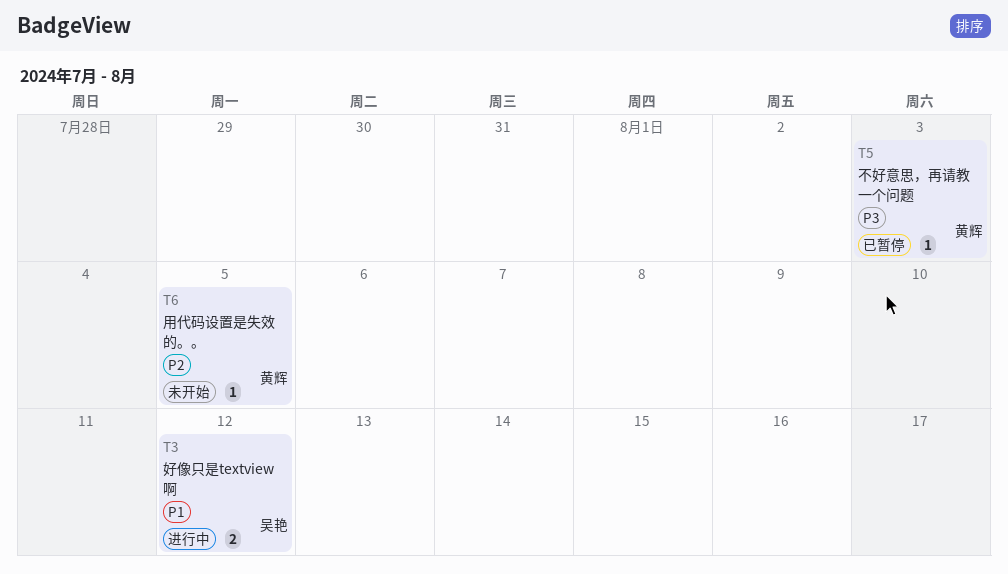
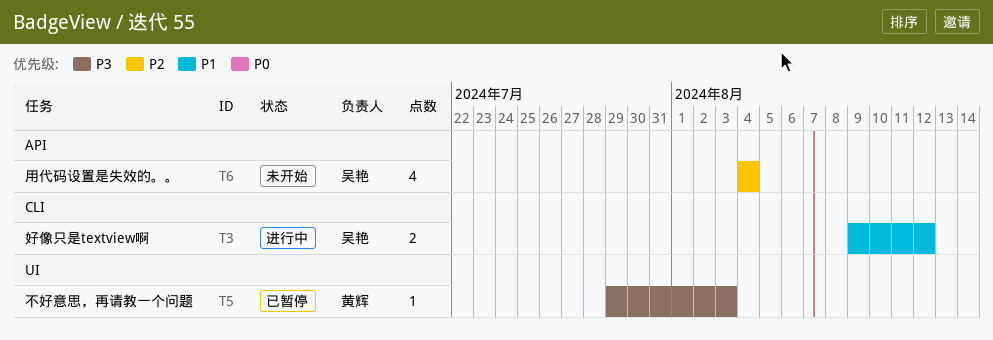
T6, owner: 黄辉 -> 吴艳
T6, estimate: 1 -> 4
T6, due: Aug 5 -> Aug 4

